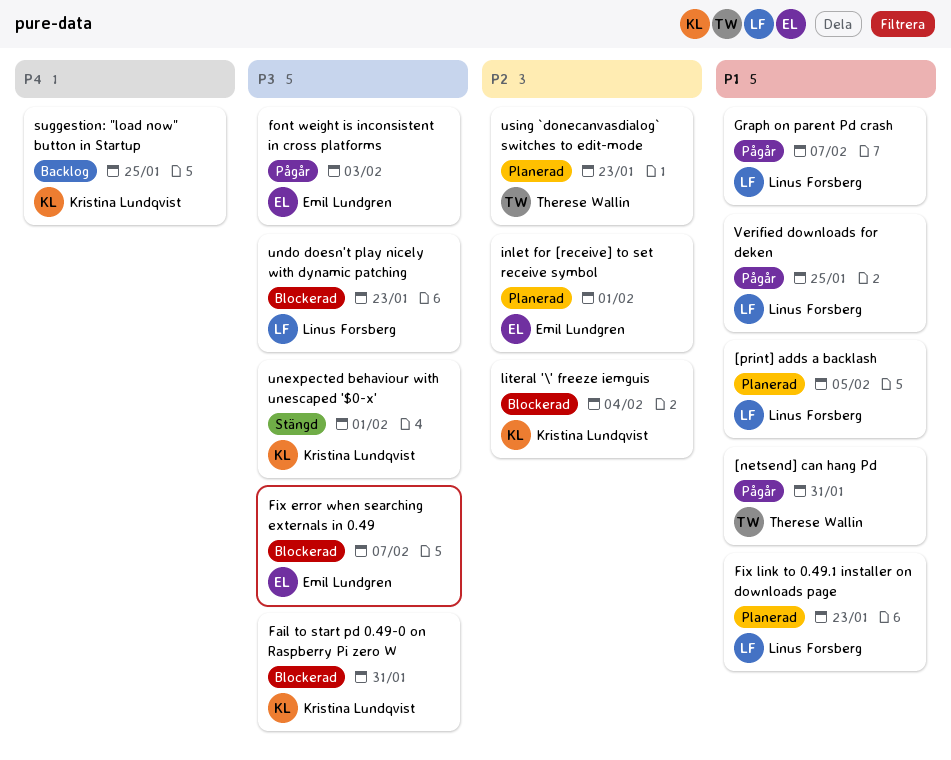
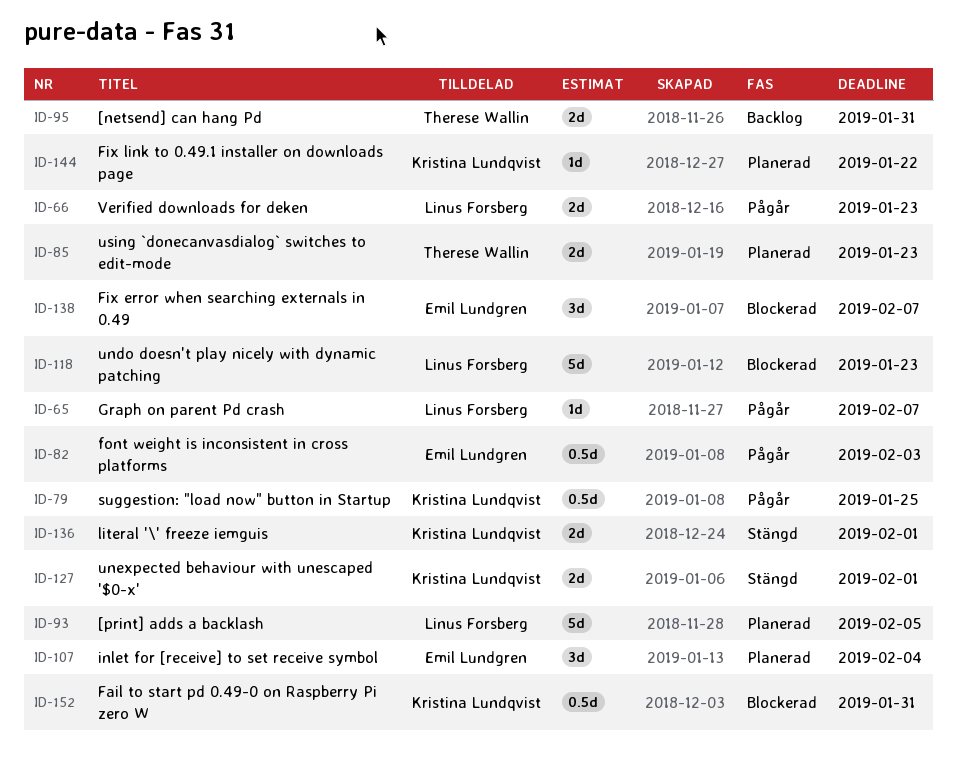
[netsend] can hang Pd, status: Pågår -> Backlog
Fix link to 0.49.1 installer on downloads page, owner: Linus Forsberg -> Kristina Lundqvist
Fix link to 0.49.1 installer on downloads page, due: Jan 23 -> Jan 22
inlet for [receive] to set receive symbol, due: Feb 1 -> Feb 4
literal '\' freeze iemguis, status: Blockerad -> Stängd
literal '\' freeze iemguis, due: Feb 4 -> Feb 1
suggestion: "load now" button in Startup, status: Backlog -> Pågår
Verified downloads for deken, due: Jan 25 -> Jan 23

